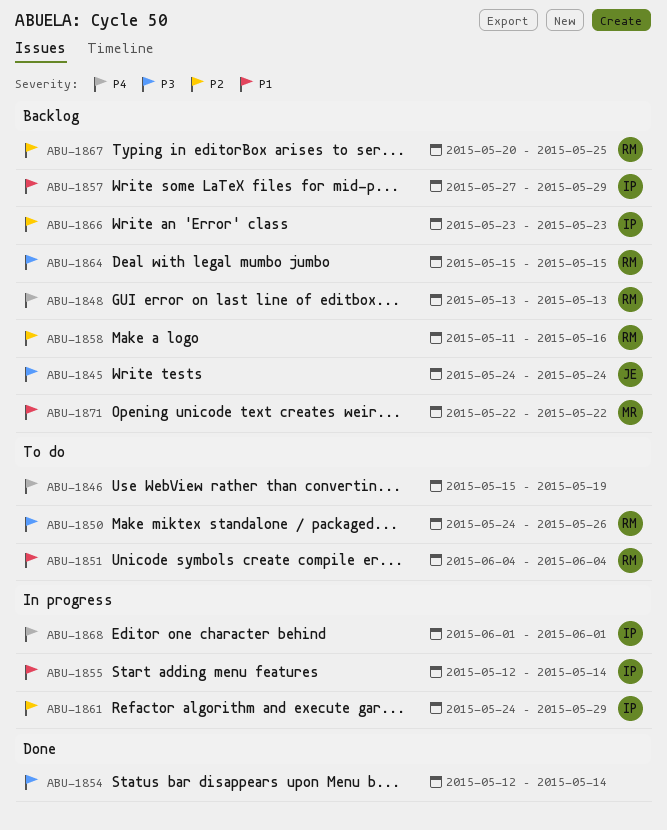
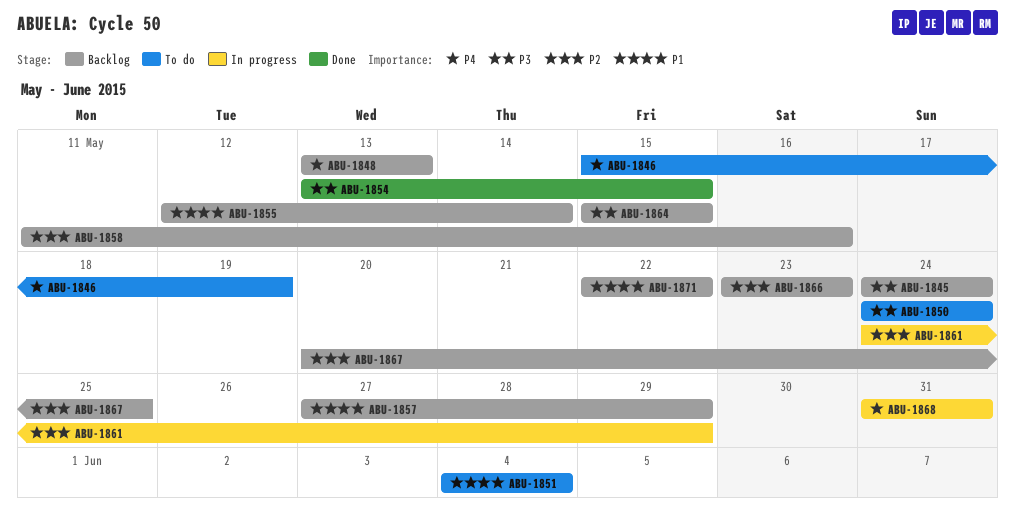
ABU-1850, due: May 26 -> May 24
ABU-1854, start: May 12 -> May 13
ABU-1854, due: May 14 -> May 15
ABU-1855, status: In progress -> Backlog
ABU-1868, start: Jun 1 -> May 31
ABU-1868, due: Jun 1 -> May 31

